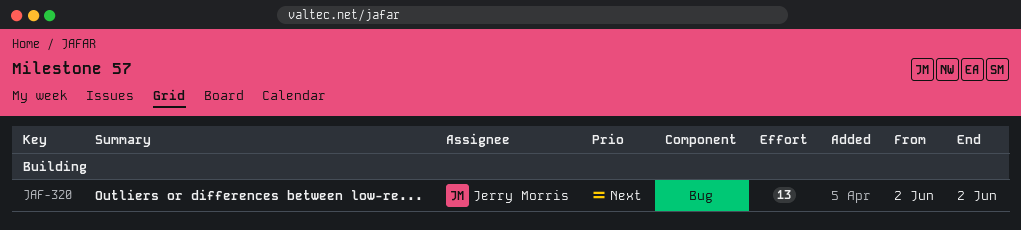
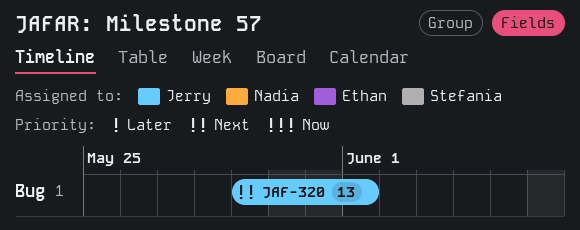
JAF-320, start: Jun 2 -> May 29
JAF-320, due: Jun 2 -> Jun 1

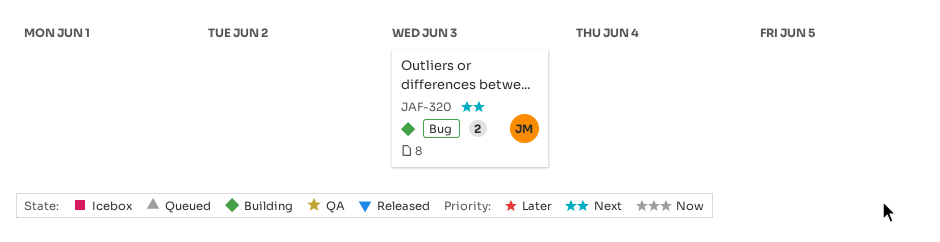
JAF-320, estimate: 13 -> 2
JAF-320, due: Jun 1 -> Jun 3

